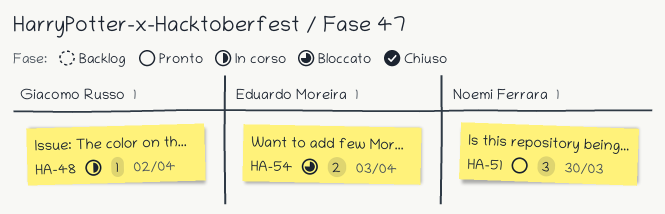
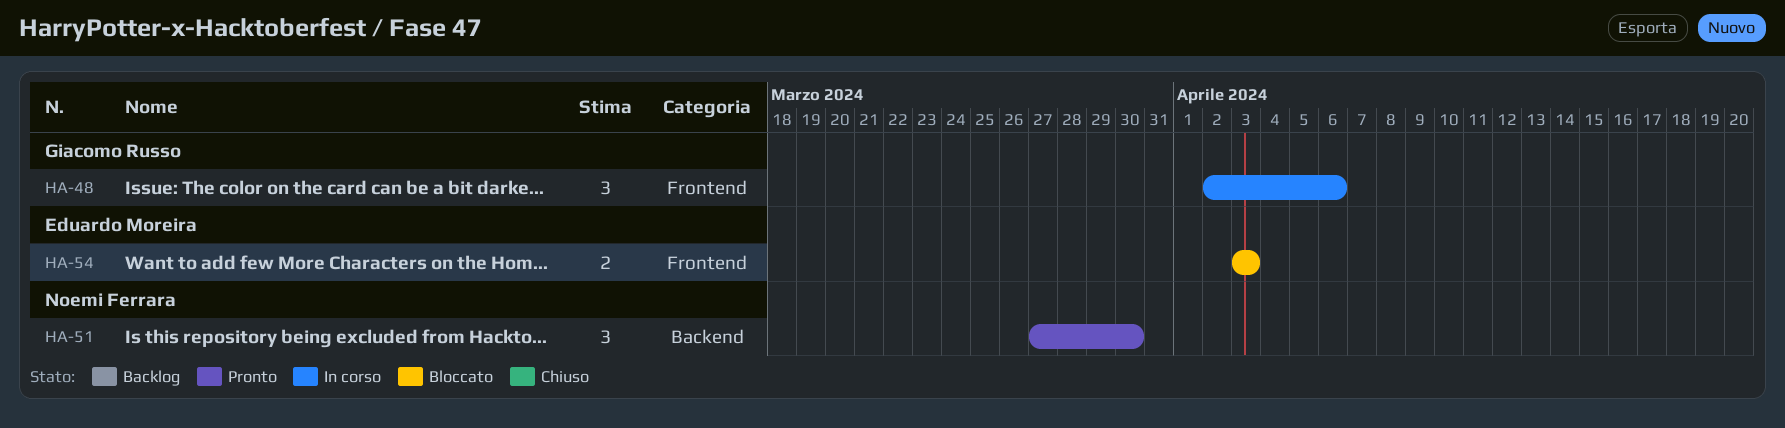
HA-48, estimate: 1 -> 3
HA-48, due: Apr 2 -> Apr 6

